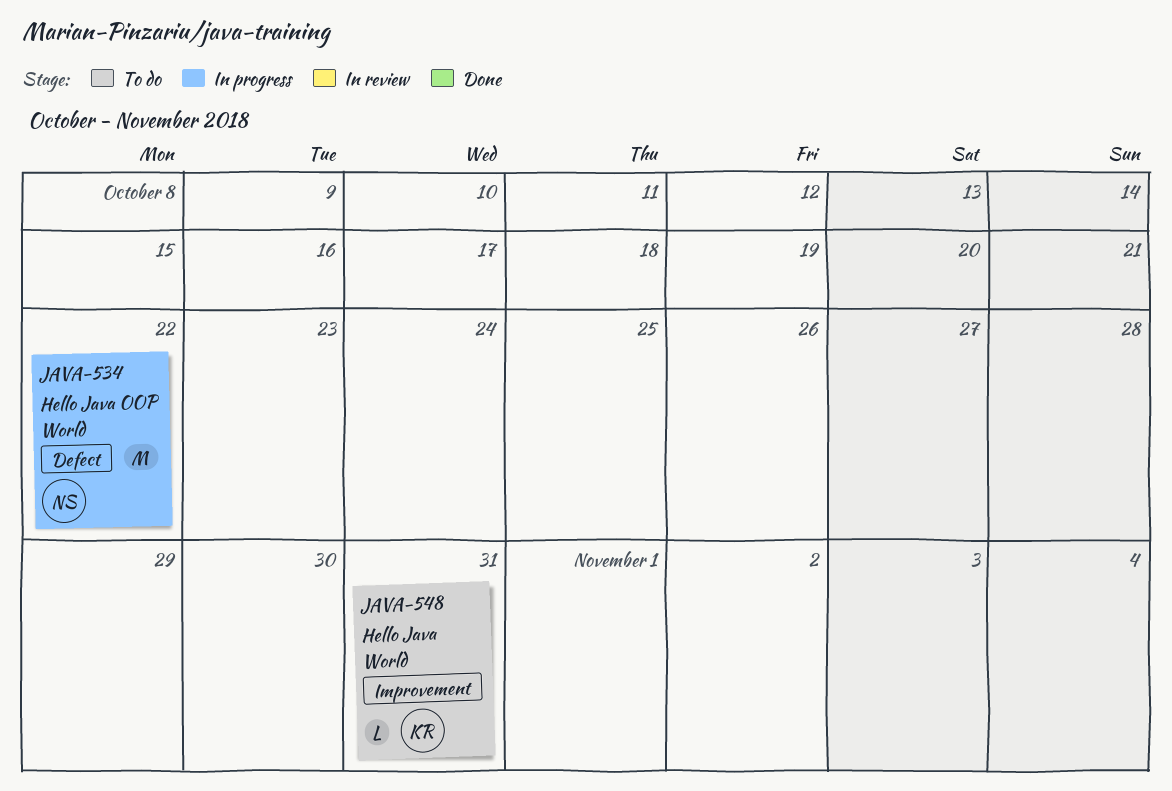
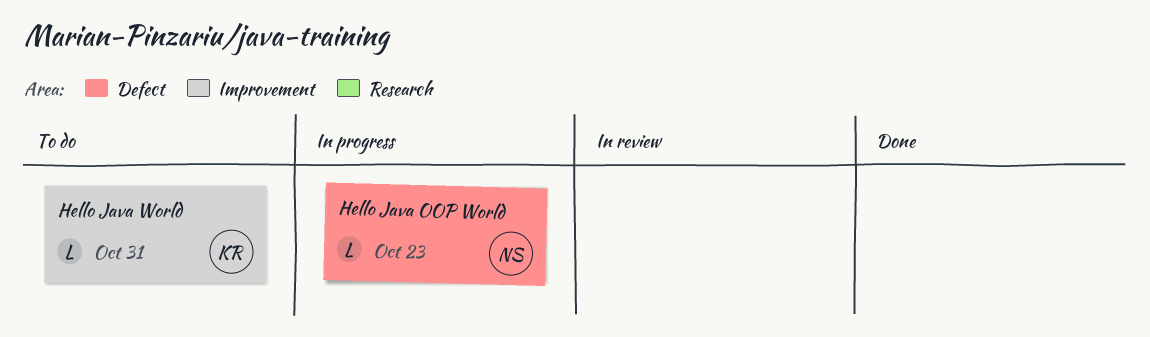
Hello Java OOP World, estimate: M -> L
Hello Java OOP World, due: Oct 22 -> Oct 23

